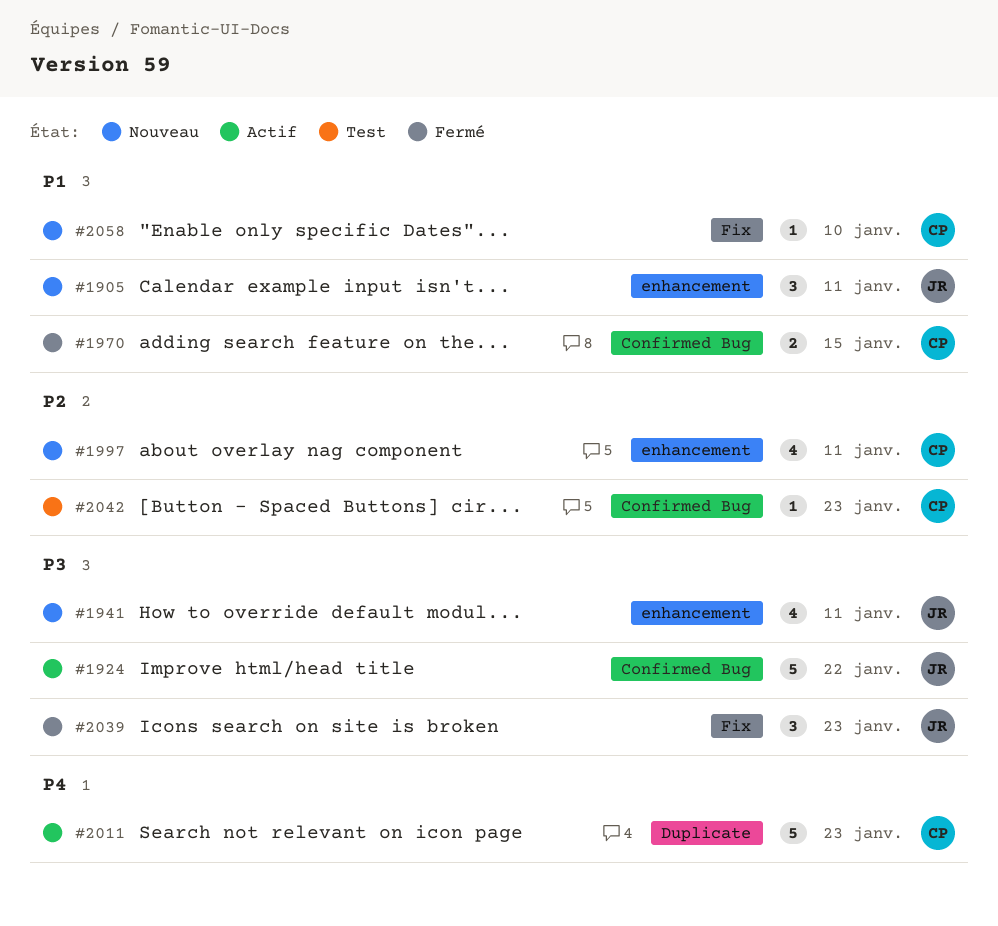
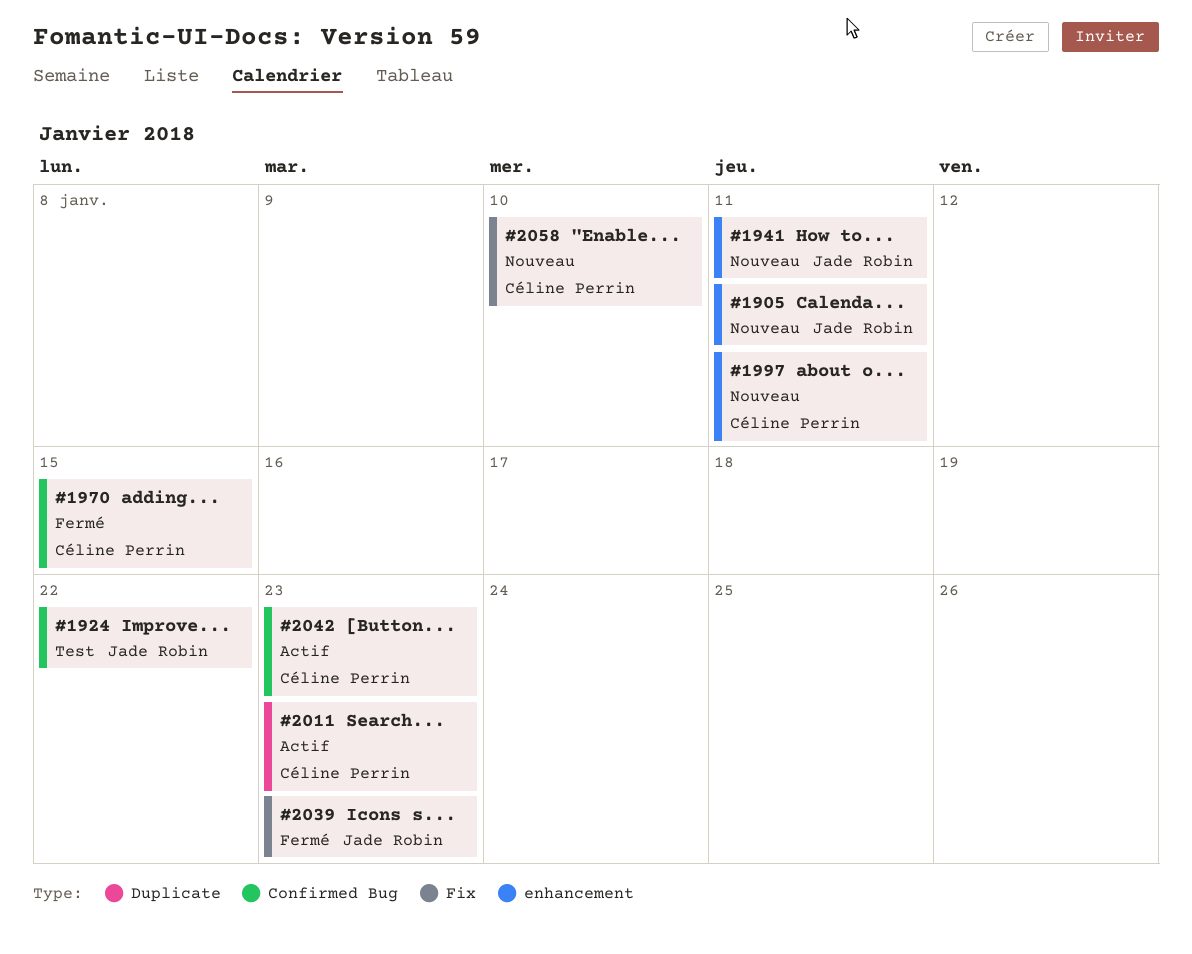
#1924, status: Actif -> Test
#2042, status: Test -> Actif

